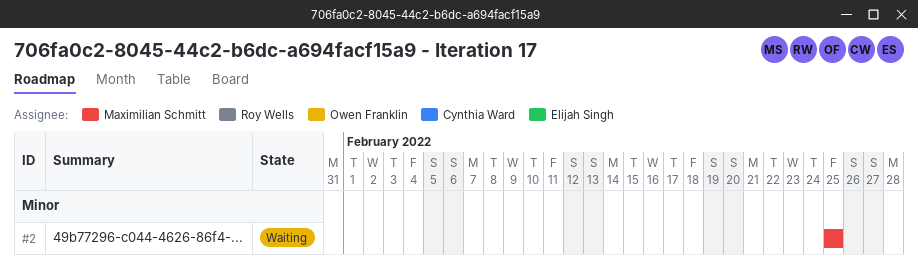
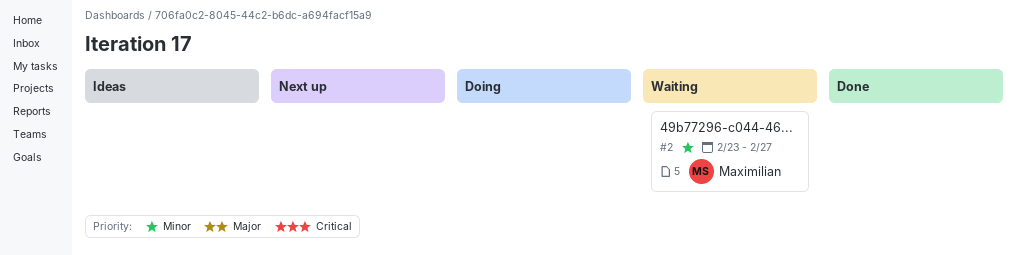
#2, start: Feb 25 -> Feb 23
#2, due: Feb 25 -> Feb 27

